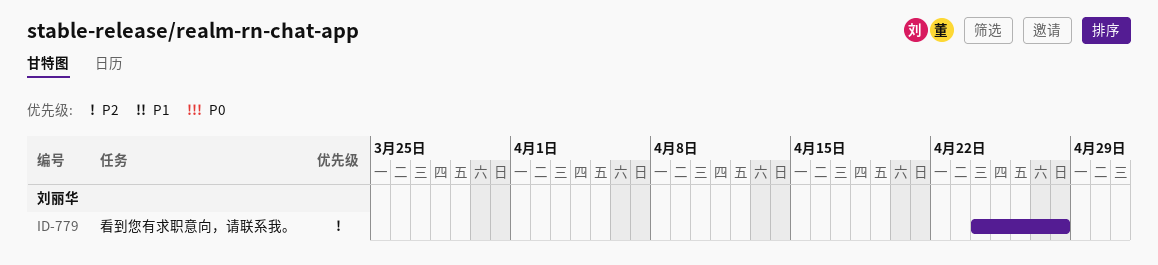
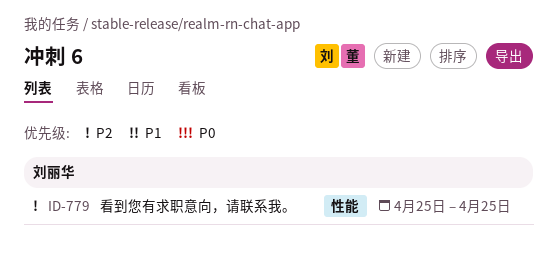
ID-779, start: Apr 24 -> Apr 25
ID-779, due: Apr 28 -> Apr 25

